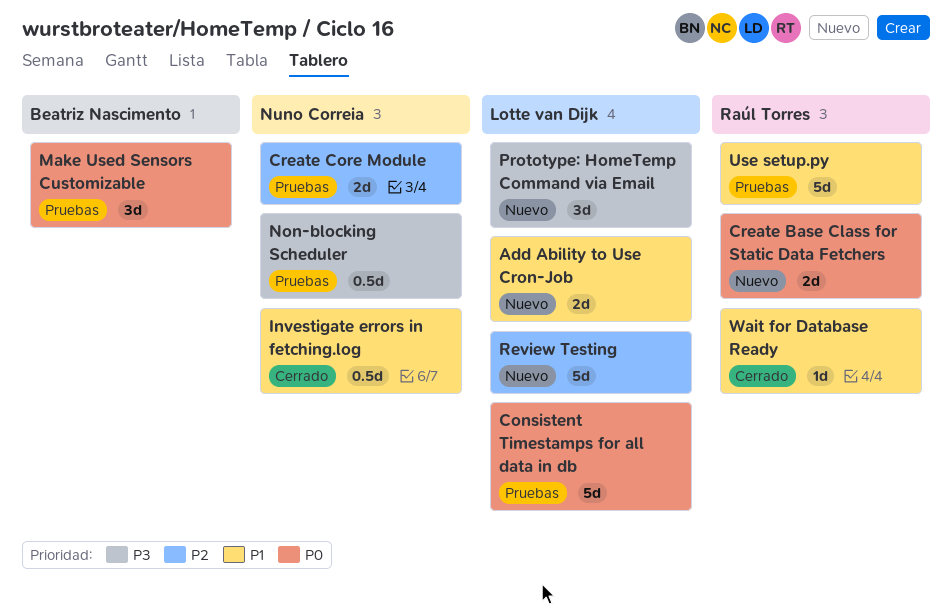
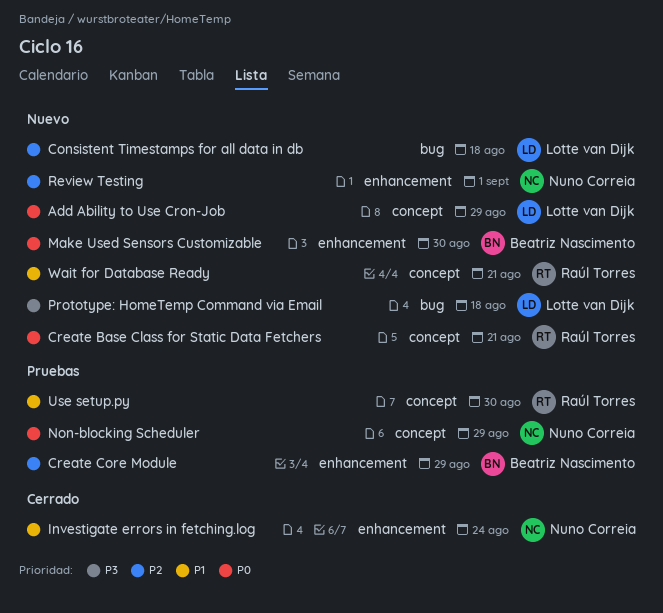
Add Ability to Use Cron-Job, priority: P1 -> P0
Consistent Timestamps for all data in db, status: Pruebas -> Nuevo
Consistent Timestamps for all data in db, priority: P0 -> P2
Create Core Module, owner: Nuno Correia -> Beatriz Nascimento
Make Used Sensors Customizable, status: Pruebas -> Nuevo
Non-blocking Scheduler, priority: P3 -> P0
Review Testing, owner: Lotte van Dijk -> Nuno Correia
Wait for Database Ready, status: Cerrado -> Nuevo

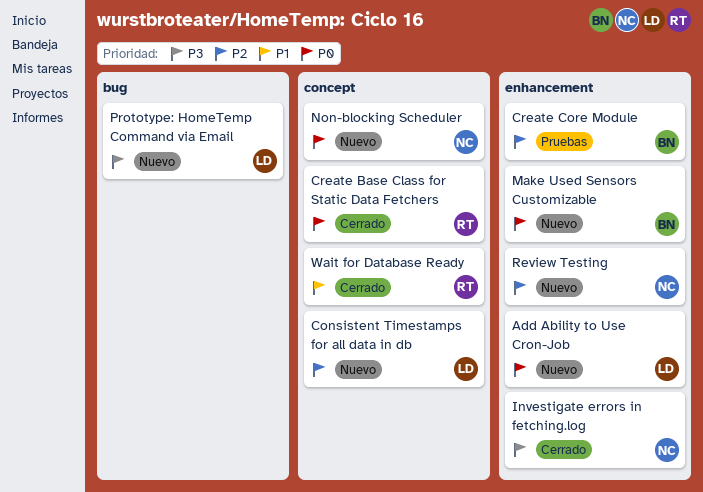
Add Ability to Use Cron-Job, label: concept -> enhancement
Consistent Timestamps for all data in db, label: bug -> concept
Create Base Class for Static Data Fetchers, status: Nuevo -> Cerrado
Investigate errors in fetching.log, priority: P1 -> P3
Non-blocking Scheduler, status: Pruebas -> Nuevo
Use setup.py: present -> none
Wait for Database Ready, status: Nuevo -> Cerrado

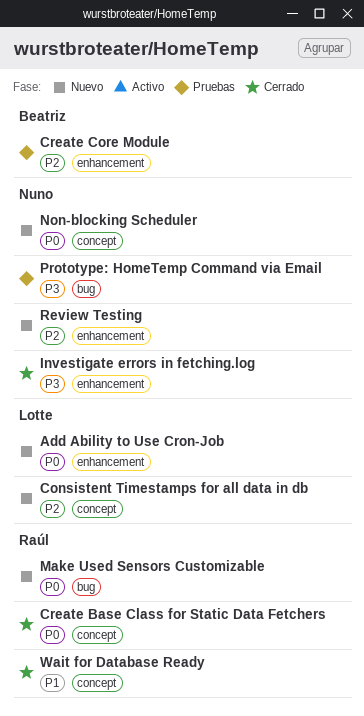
Make Used Sensors Customizable, owner: Beatriz -> Raúl
Make Used Sensors Customizable, label: enhancement -> bug
Prototype: HomeTemp Command via Email, status: Nuevo -> Pruebas
Prototype: HomeTemp Command via Email, owner: Lotte -> Nuno

